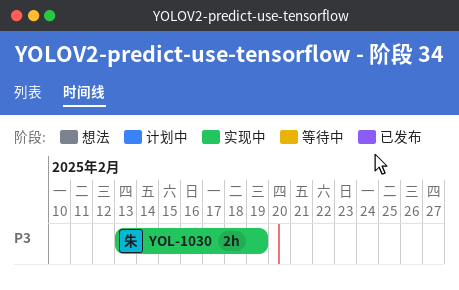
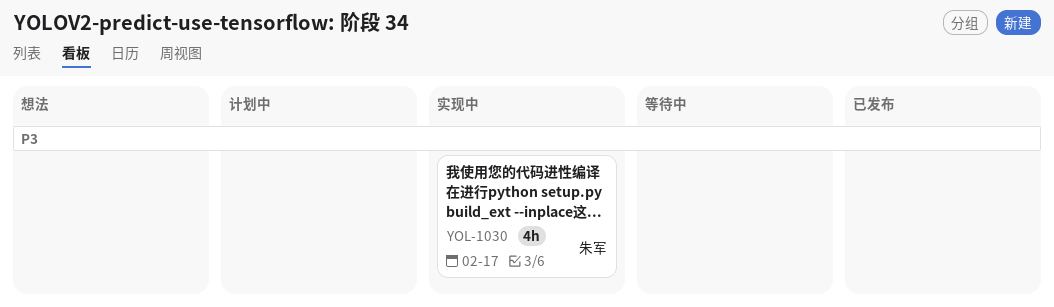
YOL-1030, estimate: 2h -> 4h
YOL-1030, due: Feb 19 -> Feb 17

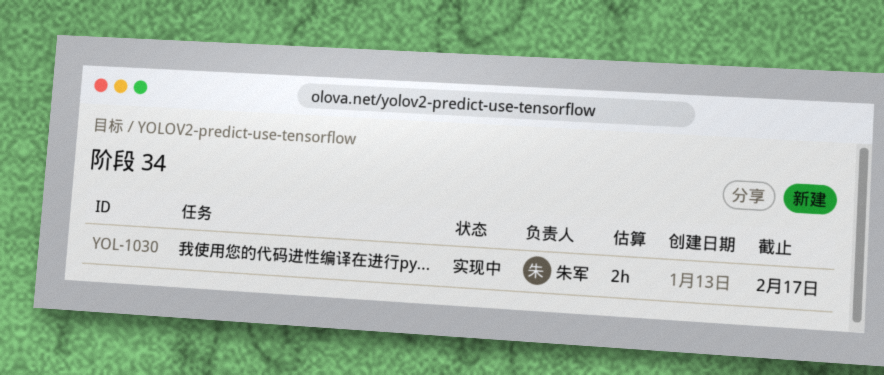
YOL-1030, estimate: 4h -> 2h

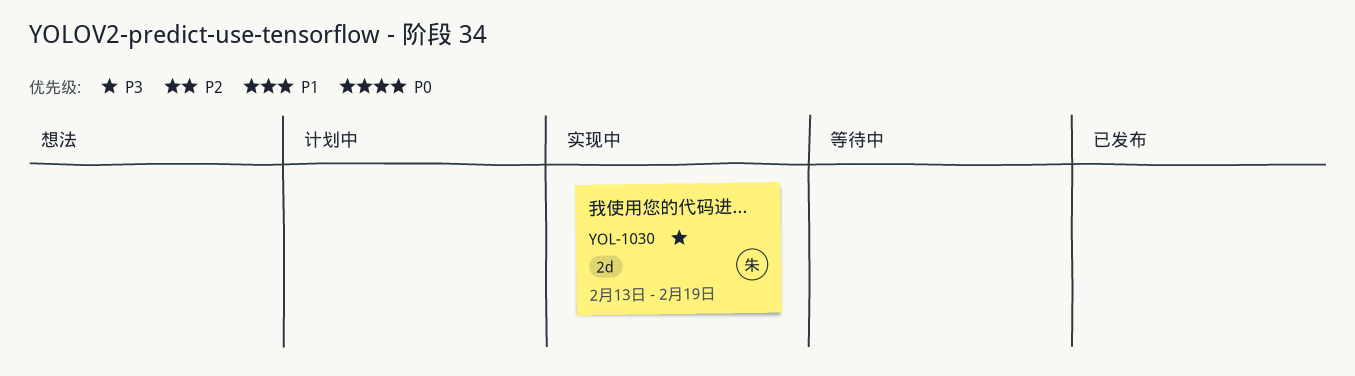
YOL-1030, estimate: 2h -> 2d
YOL-1030, due: Feb 17 -> Feb 19

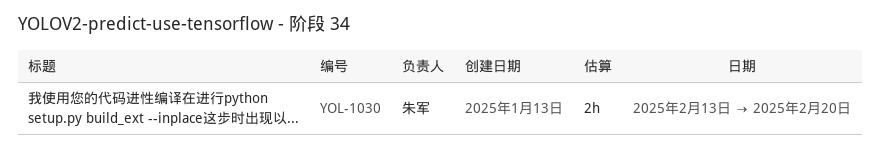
YOL-1030, estimate: 2d -> 2h
YOL-1030, due: Feb 19 -> Feb 20

